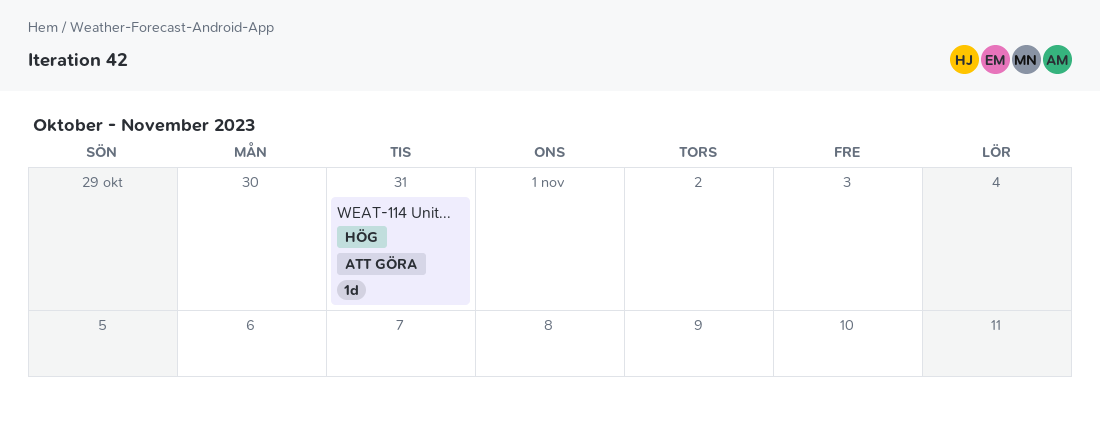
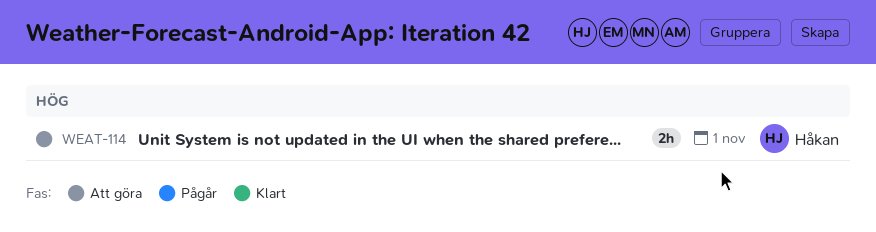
WEAT-114, estimate: 1d -> 2h
WEAT-114, due: Oct 31 -> Nov 1

